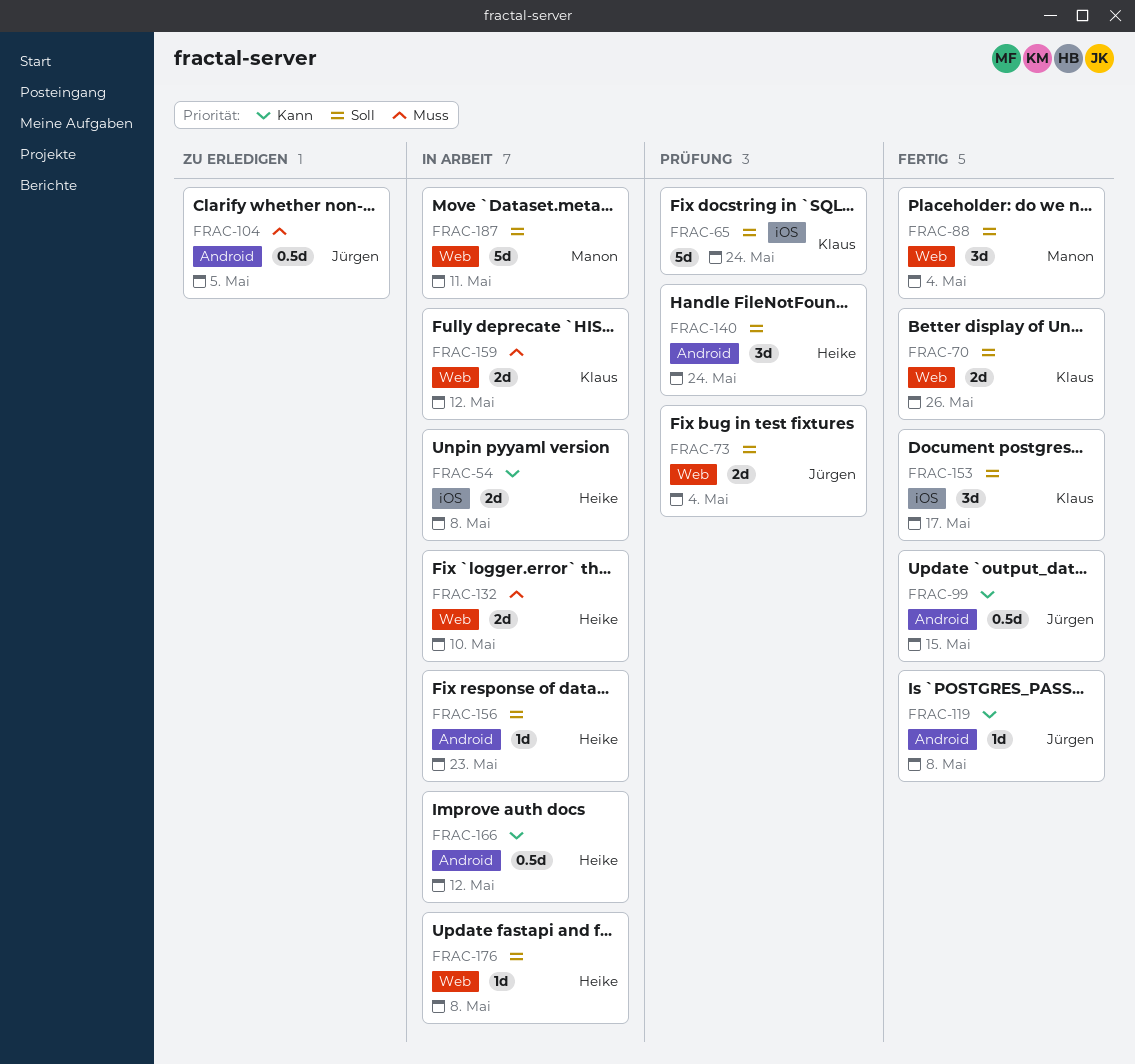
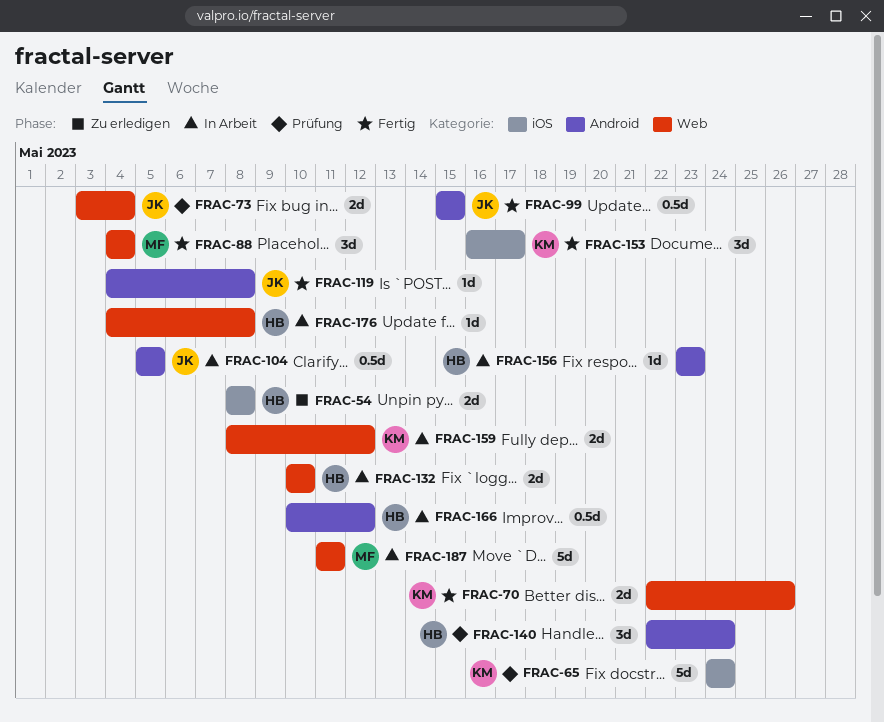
FRAC-54, status: In Arbeit -> Zu erledigen
FRAC-104, status: Zu erledigen -> In Arbeit

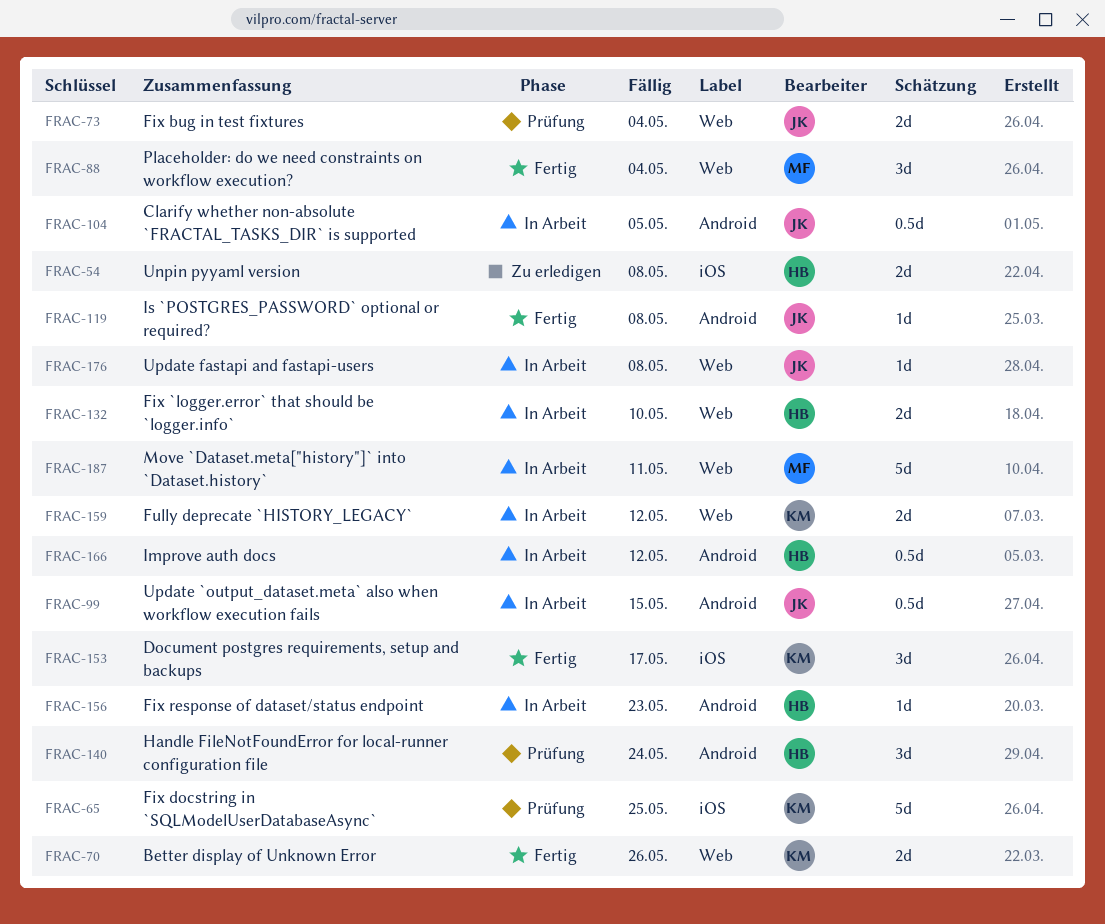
FRAC-65, due: May 24 -> May 25
FRAC-99, status: Fertig -> In Arbeit
FRAC-176, owner: HB -> JK

